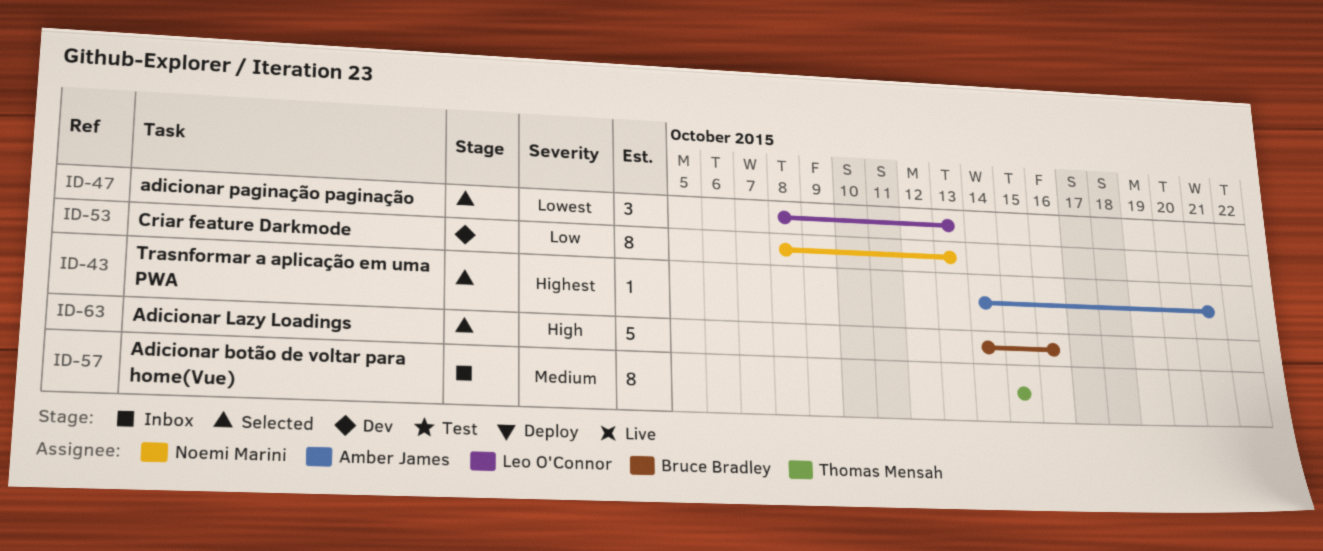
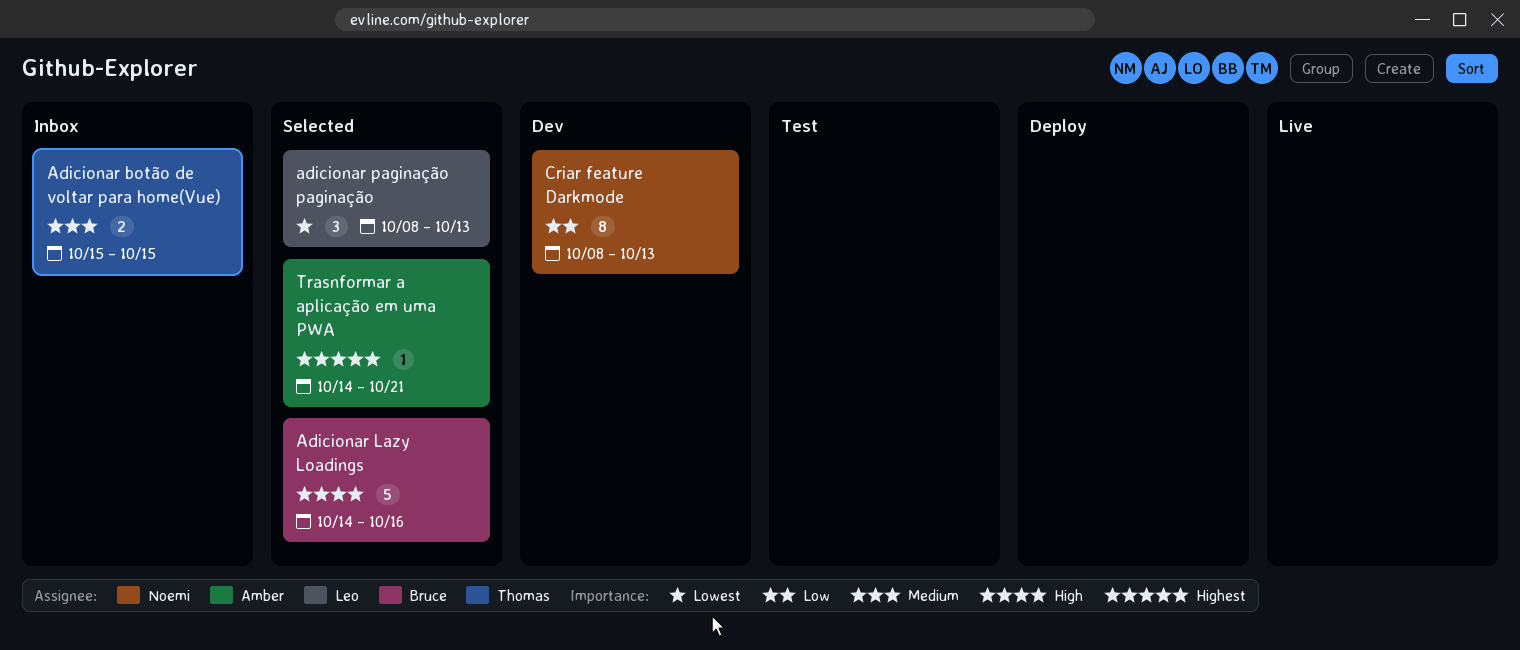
Adicionar botão de voltar para home(Vue), estimate: 8 -> 2

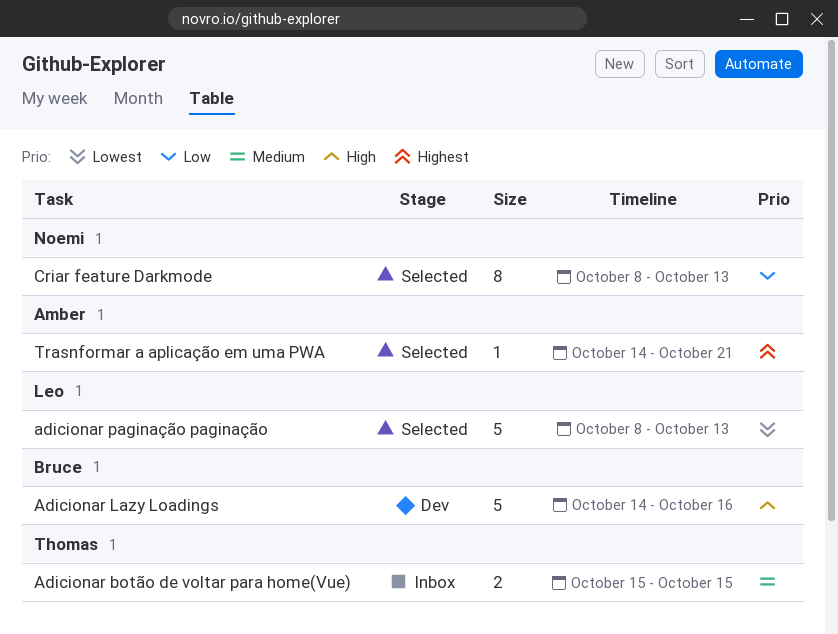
Adicionar Lazy Loadings, status: Selected -> Dev
adicionar paginação paginação, estimate: 3 -> 5
Criar feature Darkmode, status: Dev -> Selected

